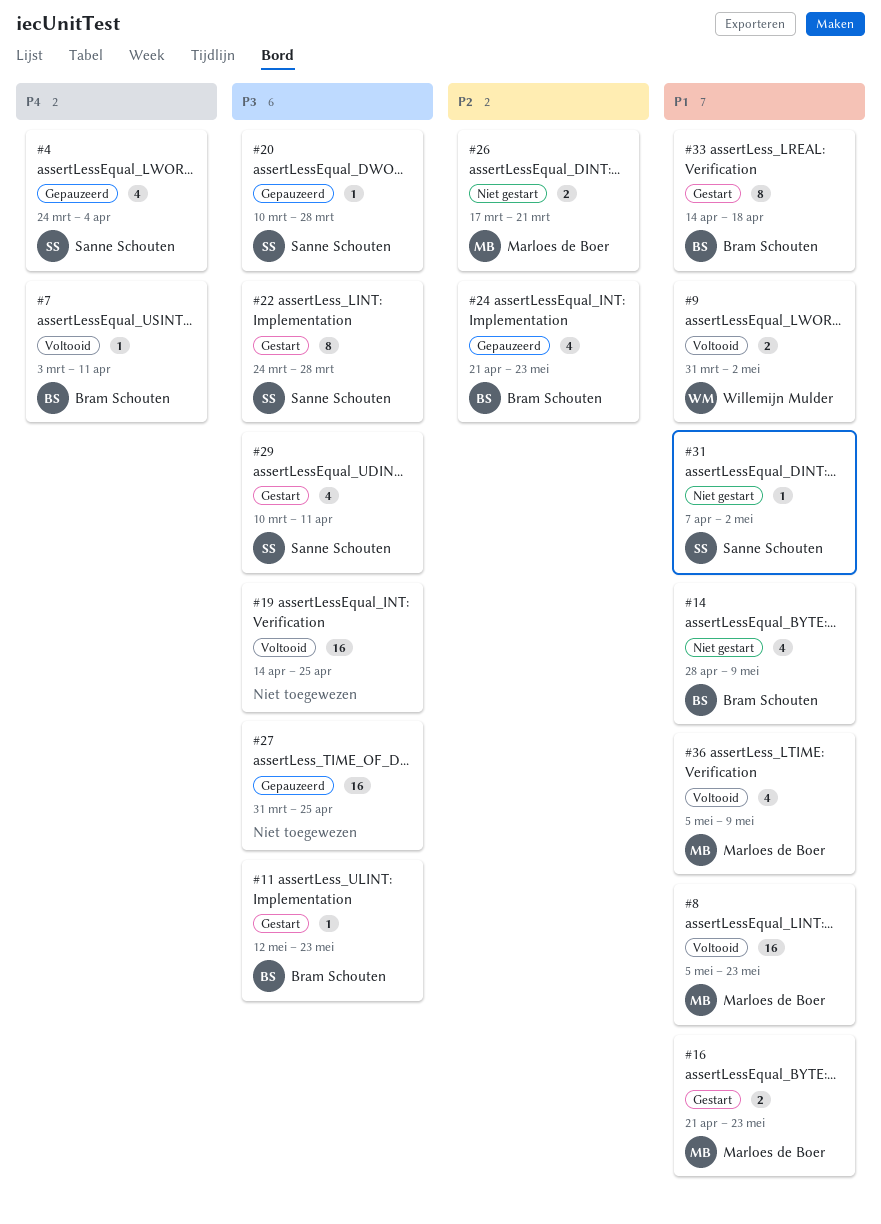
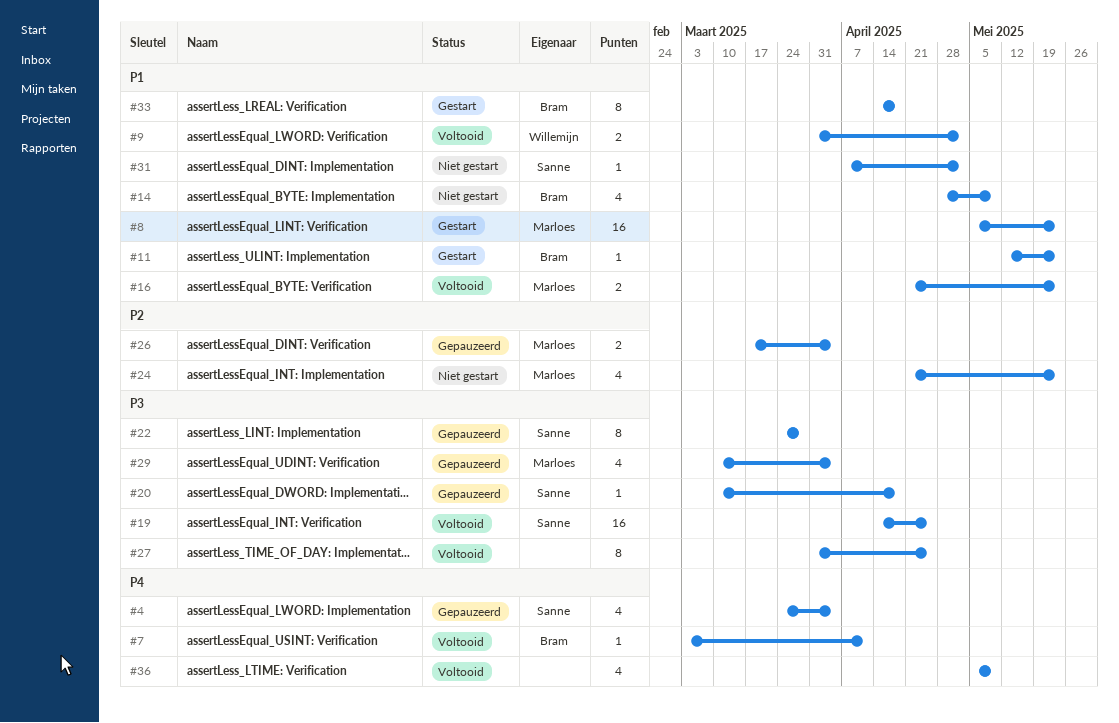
#8, status: Voltooid -> Gestart
#11, priority: P3 -> P1
#16, status: Gestart -> Voltooid
#19, owner: none -> Sanne Schouten
#20, due: Mar 28 -> Apr 18
#22, status: Gestart -> Gepauzeerd
#24, status: Gepauzeerd -> Niet gestart
#24, owner: Bram Schouten -> Marloes de Boer
#26, status: Niet gestart -> Gepauzeerd
#26, due: Mar 21 -> Apr 4
#27, status: Gepauzeerd -> Voltooid
#27, estimate: 16 -> 8
#29, status: Gestart -> Gepauzeerd
#29, owner: Sanne Schouten -> Marloes de Boer
#29, due: Apr 11 -> Apr 4
#36, owner: Marloes de Boer -> none
#36, priority: P1 -> P4

